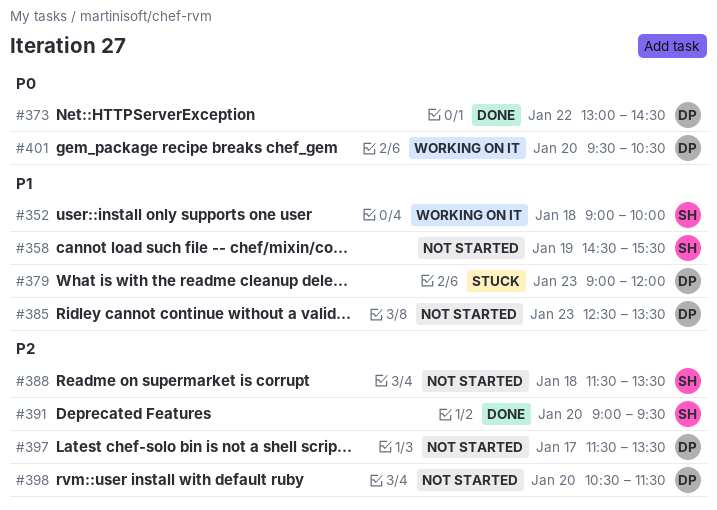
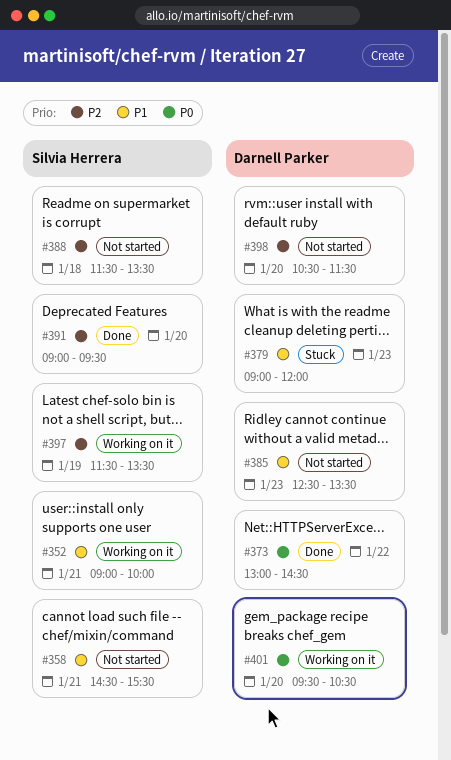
#352, day: Jan 18 -> Jan 21
#358, day: Jan 19 -> Jan 21
#397, status: Not started -> Working on it
#397, owner: Darnell Parker -> Silvia Herrera
#397, day: Jan 17 -> Jan 19

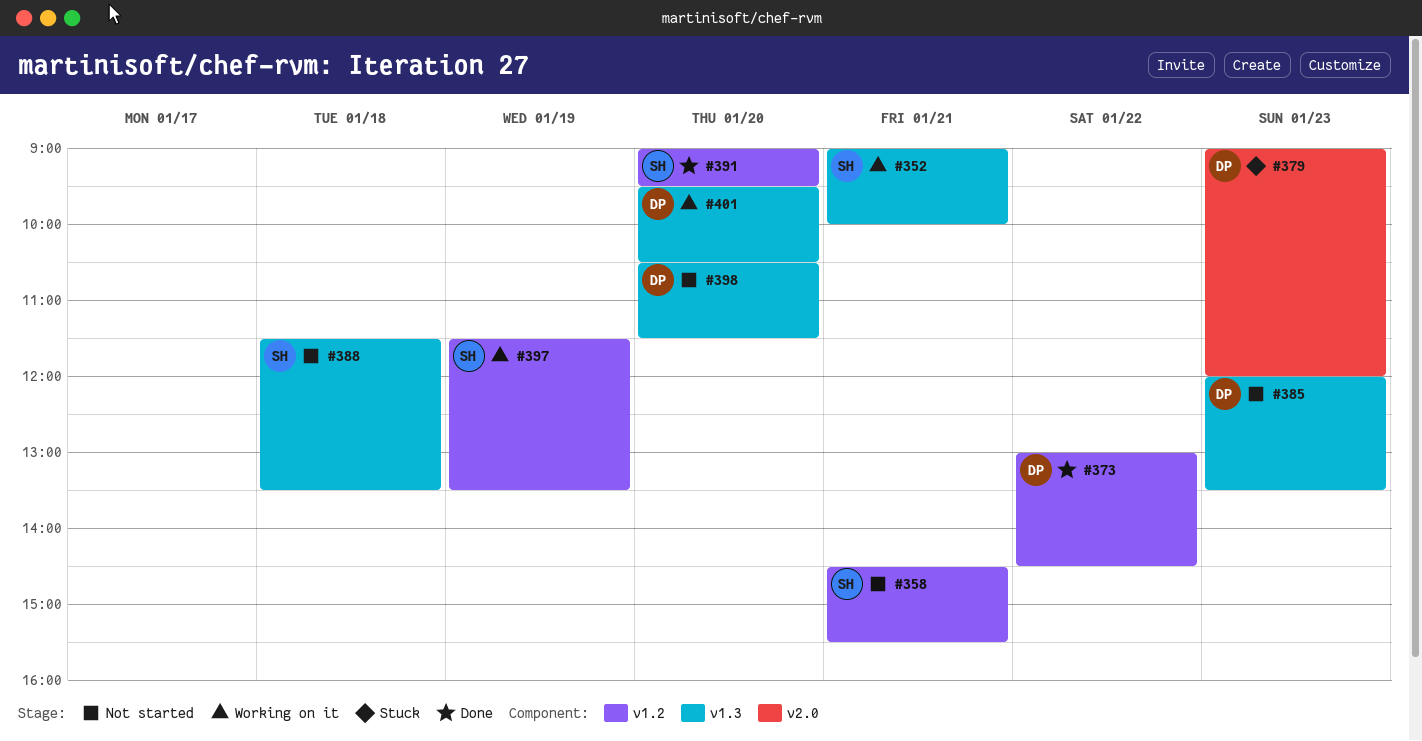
#385, begins: 12:30 -> 12:00

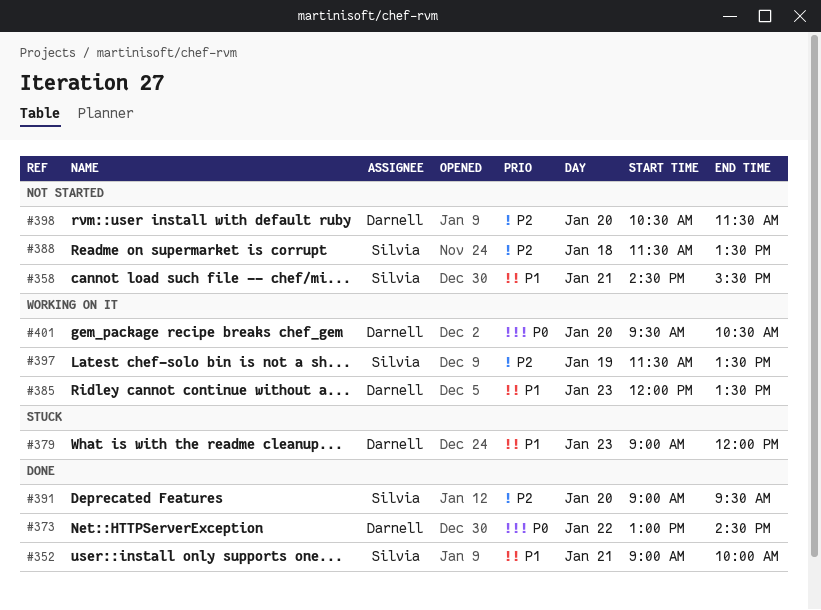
#352, status: Working on it -> Done
#385, status: Not started -> Working on it

